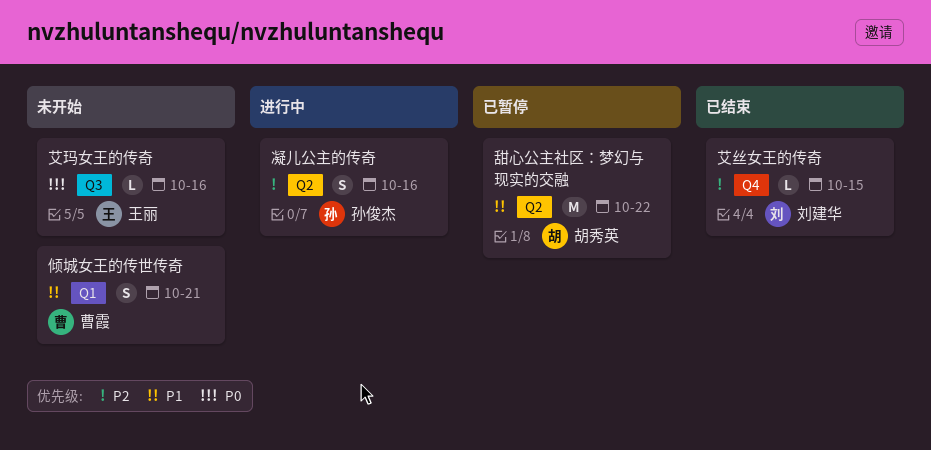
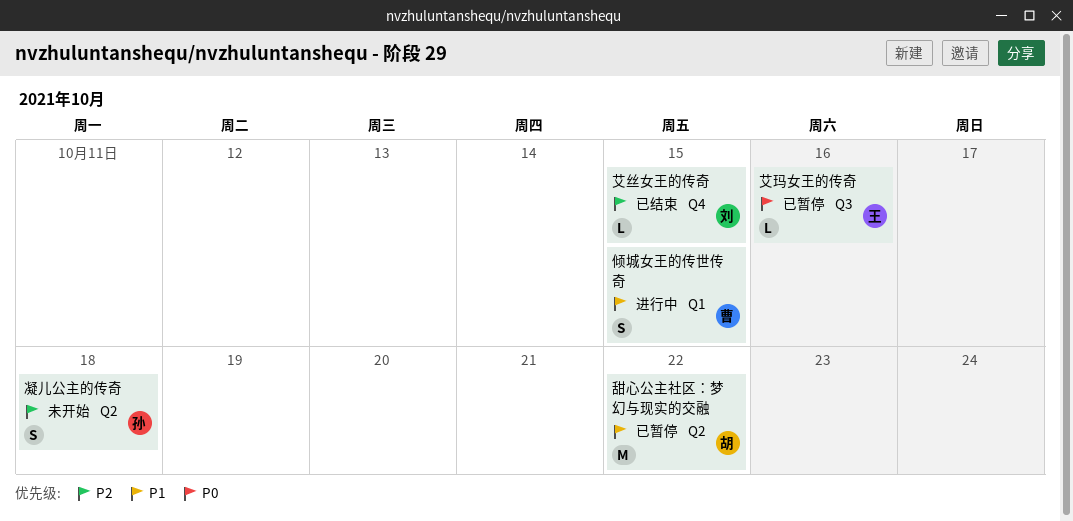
倾城女王的传世传奇, status: 未开始 -> 进行中
倾城女王的传世传奇, due: Oct 21 -> Oct 15
凝儿公主的传奇, status: 进行中 -> 未开始
凝儿公主的传奇, due: Oct 16 -> Oct 18
艾玛女王的传奇, status: 未开始 -> 已暂停

